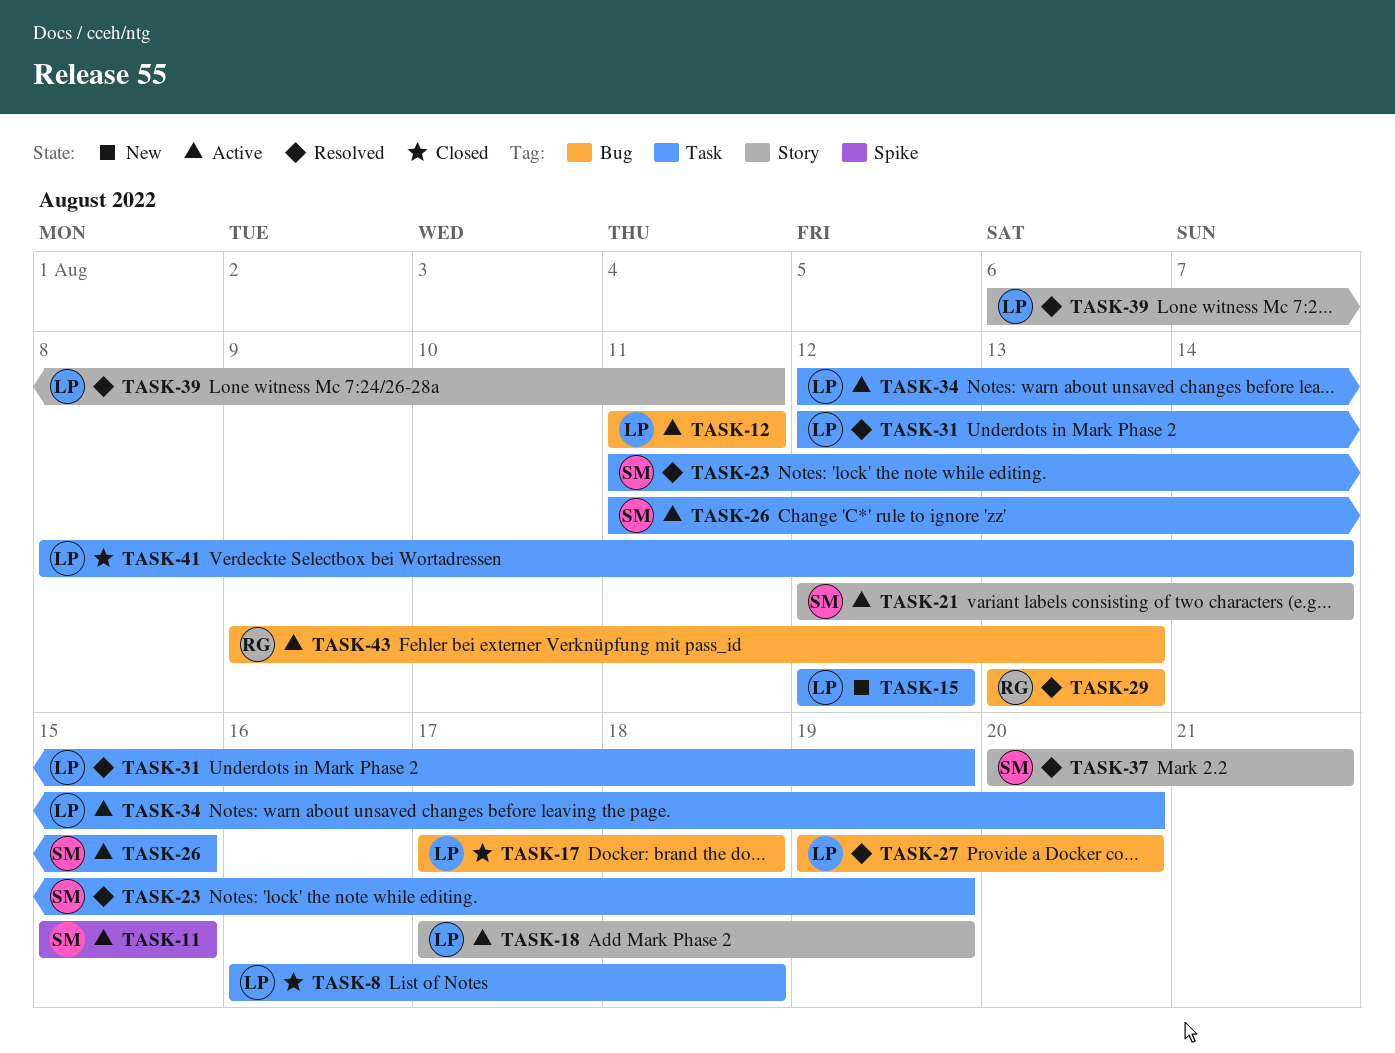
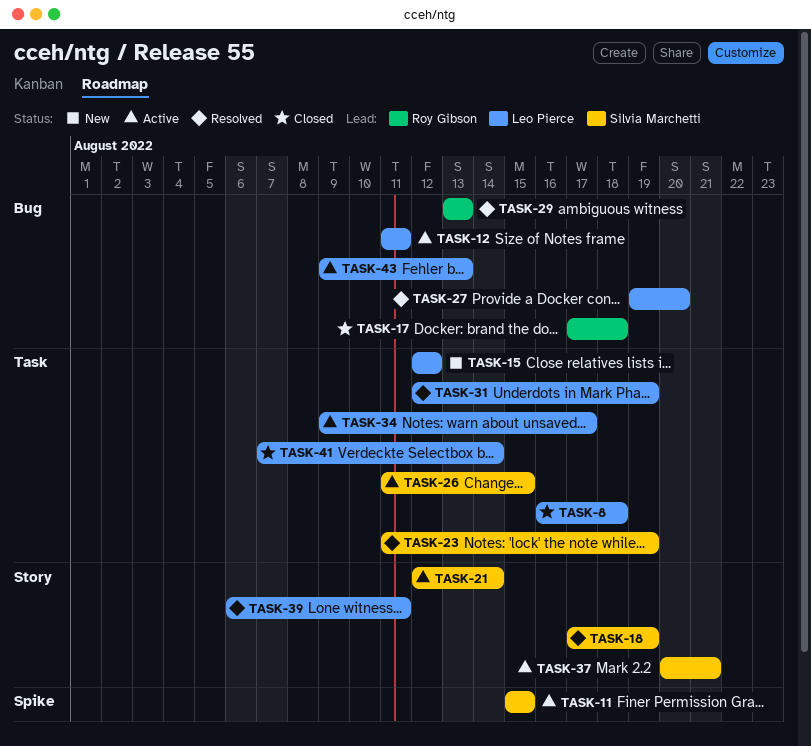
TASK-17, owner: Leo Pierce -> Roy Gibson
TASK-18, status: Active -> Resolved
TASK-18, owner: Leo Pierce -> Silvia Marchetti
TASK-34, start: Aug 12 -> Aug 9
TASK-34, due: Aug 20 -> Aug 17
TASK-37, status: Resolved -> Active
TASK-41, start: Aug 8 -> Aug 7
TASK-43, owner: Roy Gibson -> Leo Pierce

